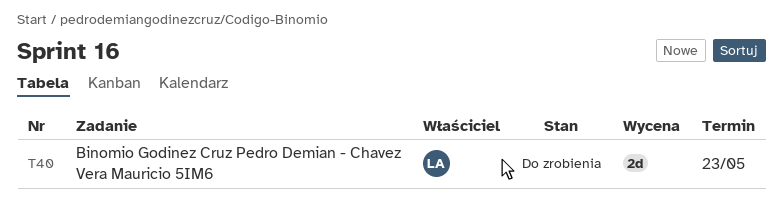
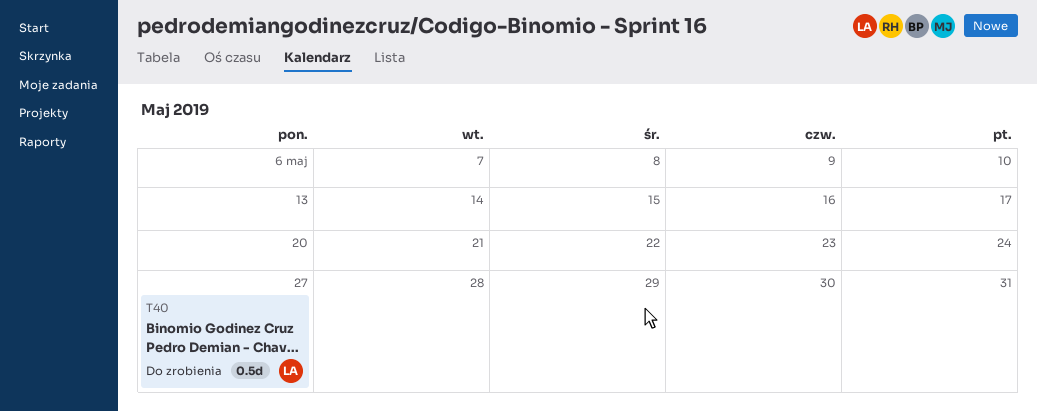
T40, estimate: 2d -> 0.5d
T40, due: May 23 -> May 27

